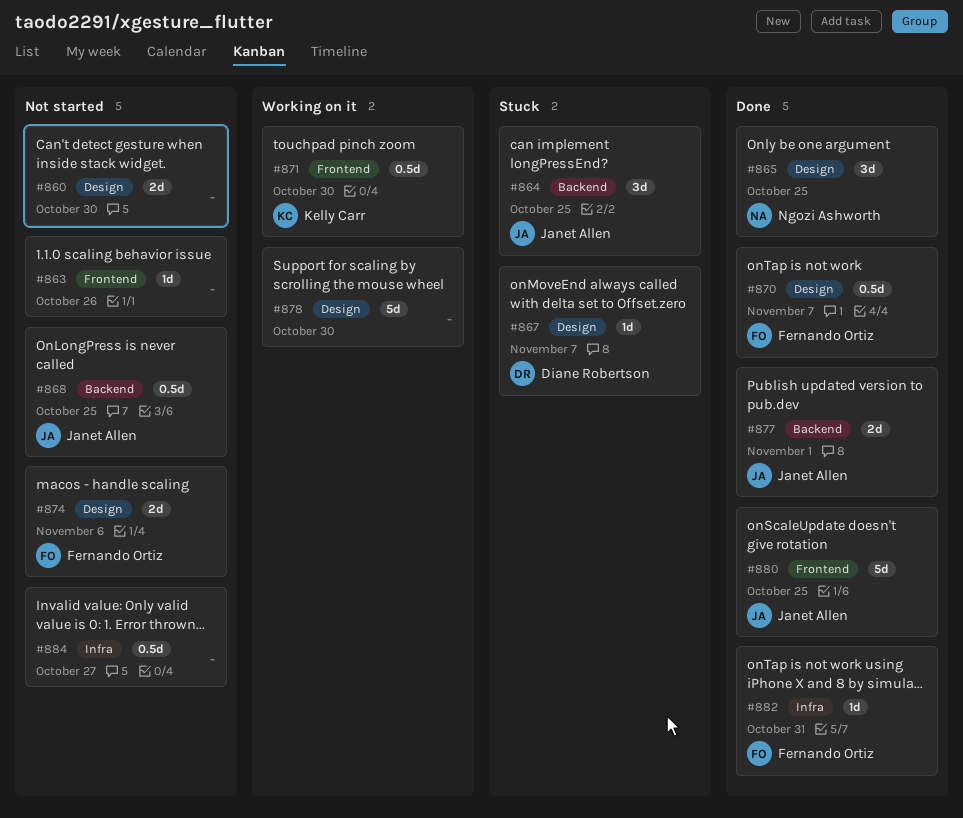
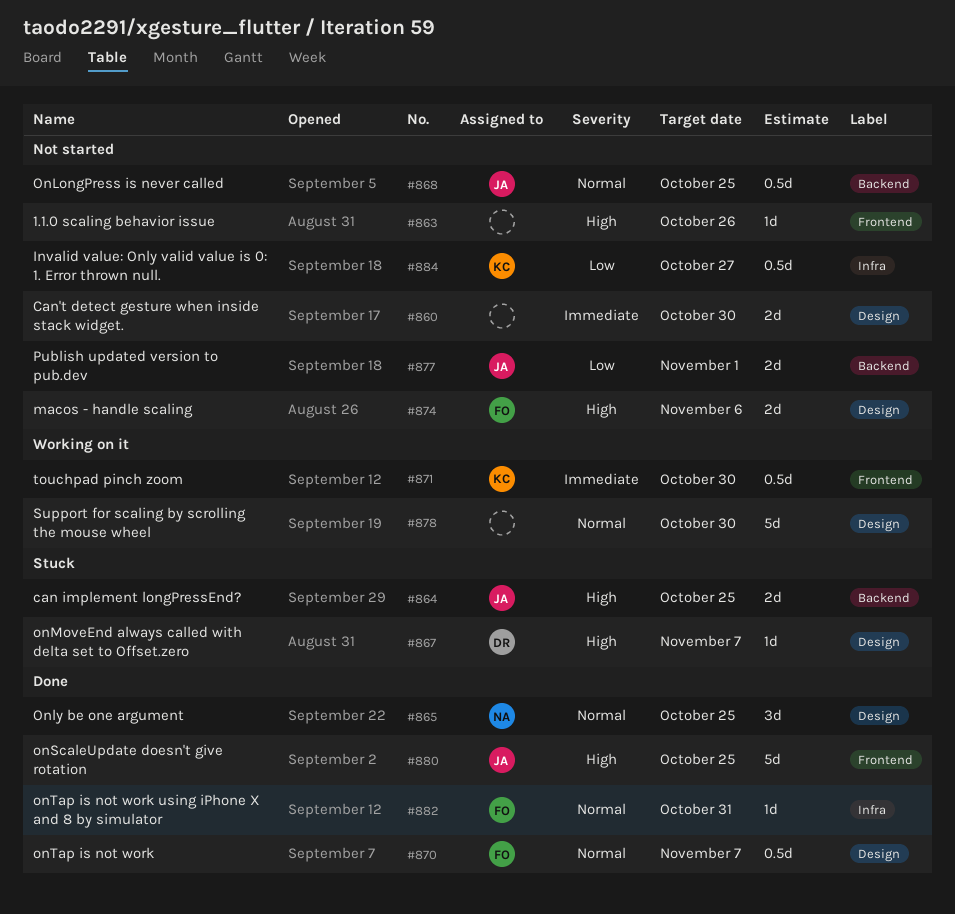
#864, estimate: 3d -> 2d
#877, status: Done -> Not started
#884, owner: none -> Kelly Carr

